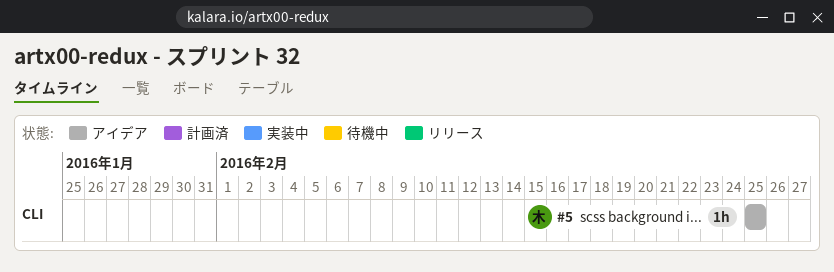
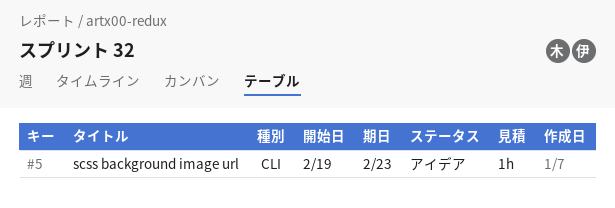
#5, start: Feb 25 -> Feb 19
#5, due: Feb 25 -> Feb 23

